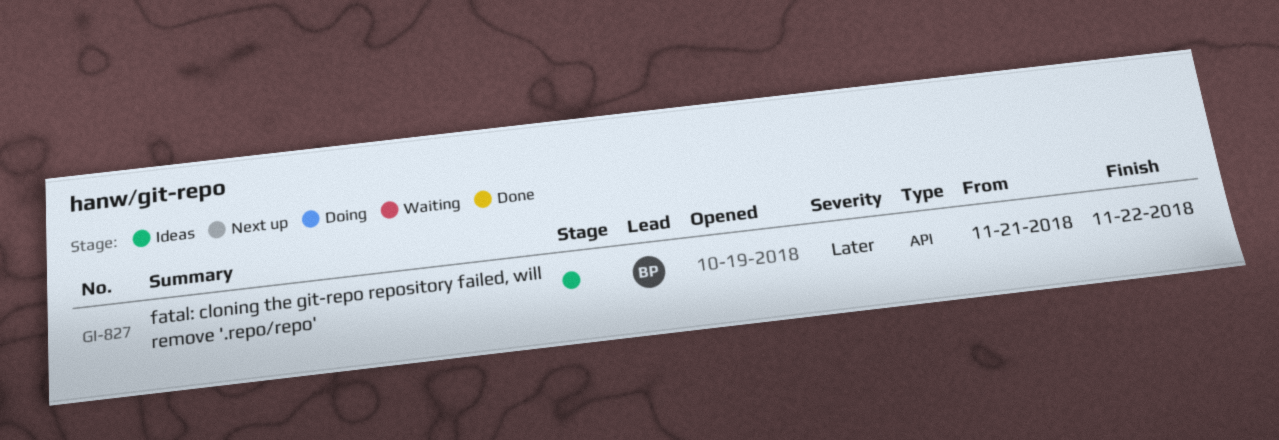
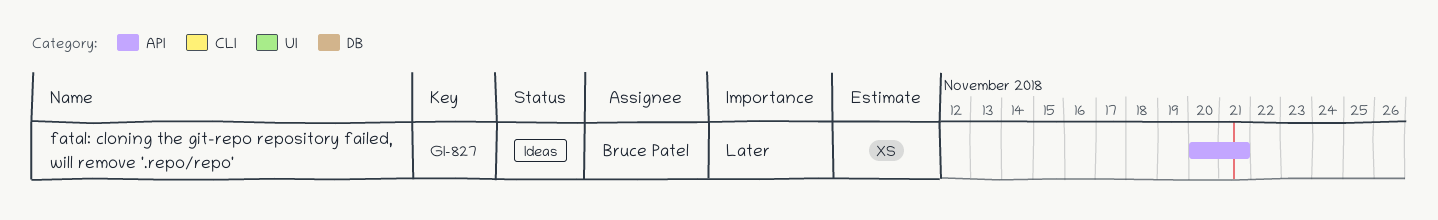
GI-827, start: Nov 21 -> Nov 20
GI-827, due: Nov 22 -> Nov 21

